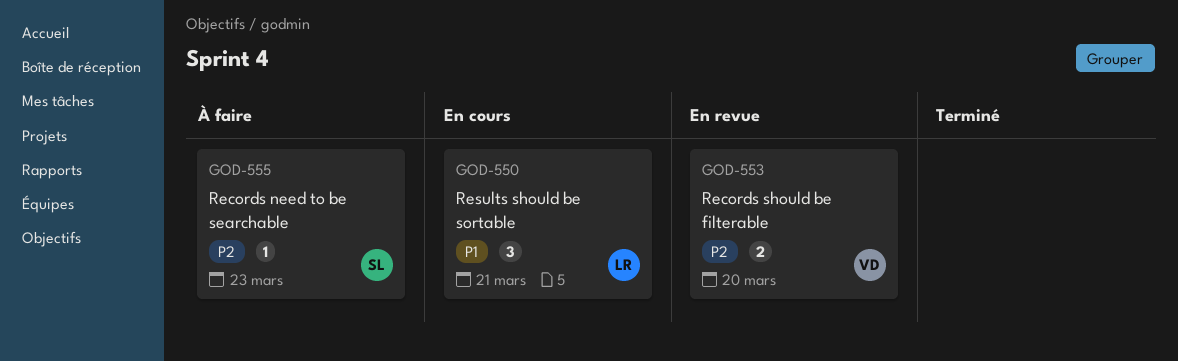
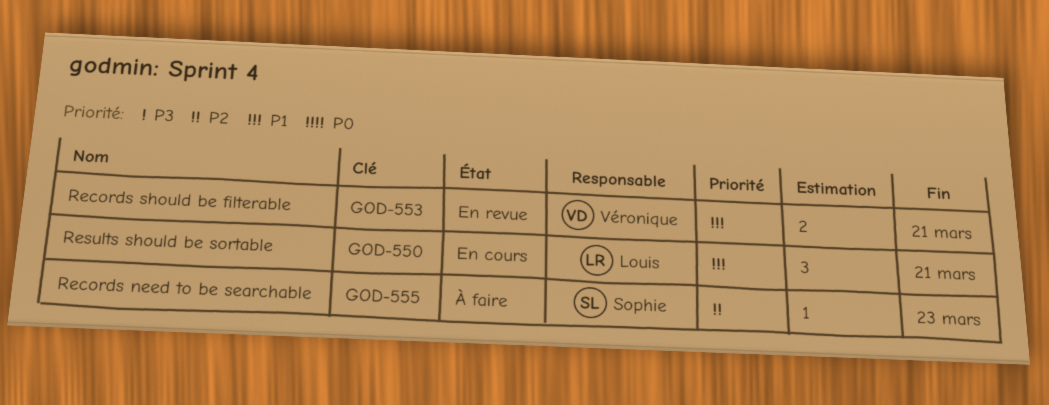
GOD-553, priority: P2 -> P1
GOD-553, due: Mar 20 -> Mar 21

